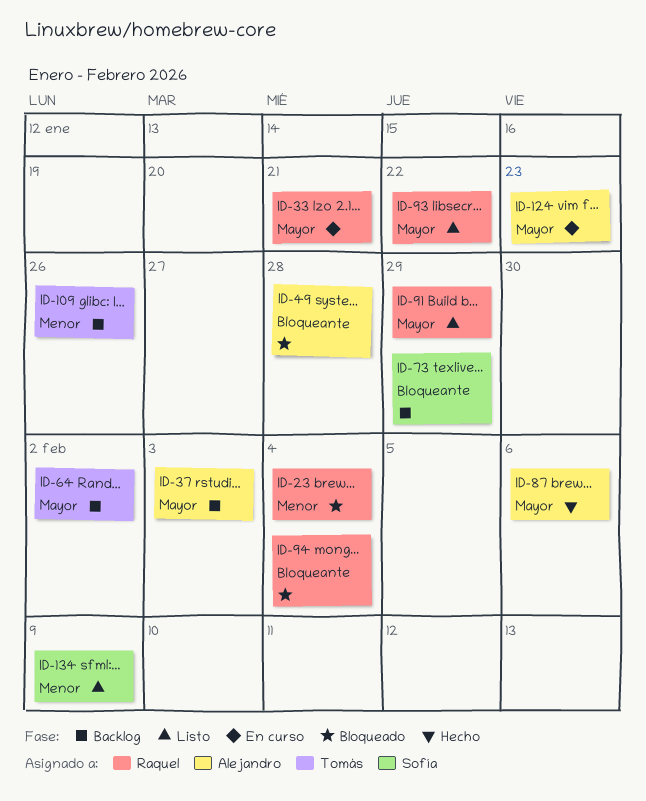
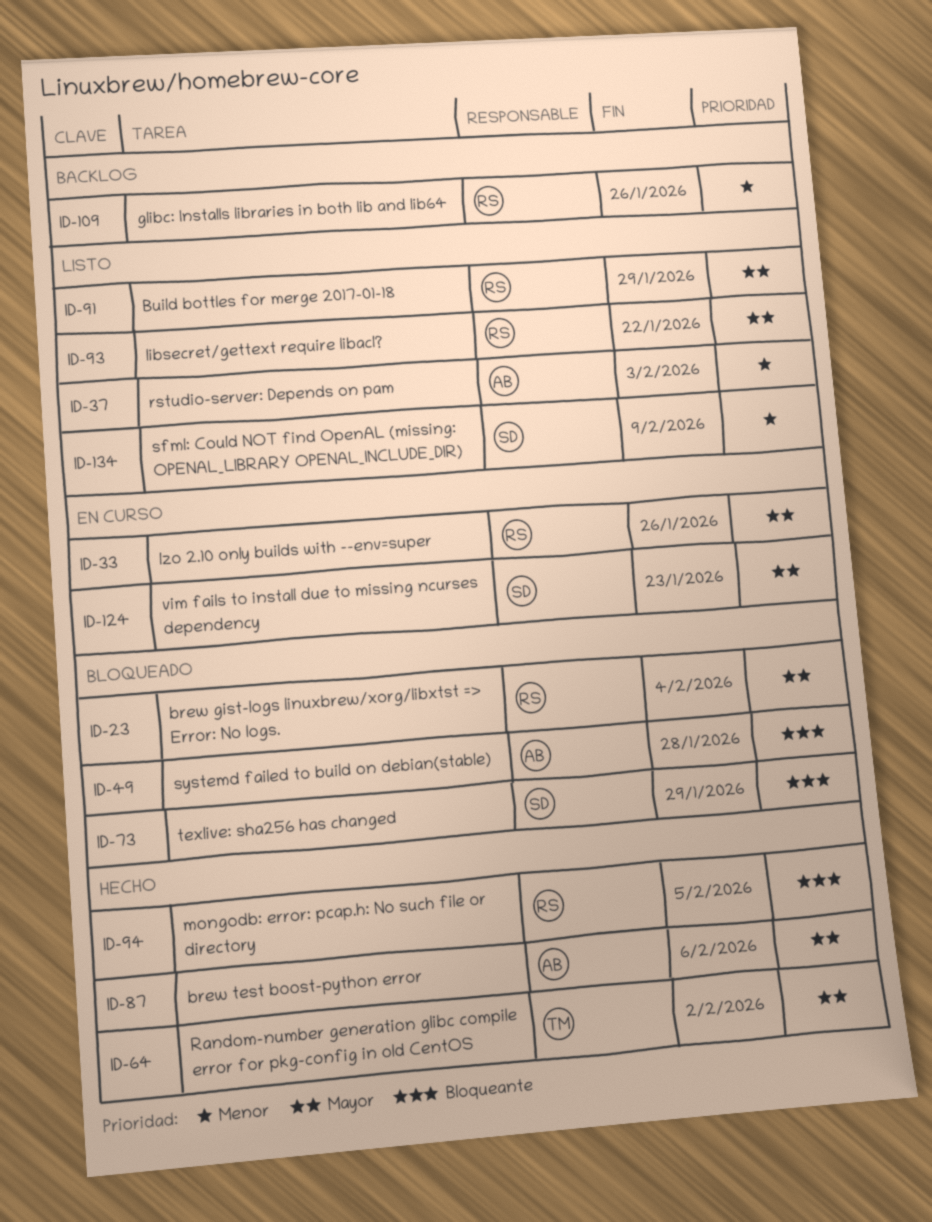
ID-23, priority: Menor -> Mayor
ID-33, due: Jan 21 -> Jan 26
ID-37, status: Backlog -> Listo
ID-37, priority: Mayor -> Menor
ID-64, status: Backlog -> Hecho
ID-73, status: Backlog -> Bloqueado
ID-94, status: Bloqueado -> Hecho
ID-94, due: Feb 4 -> Feb 5
ID-109, owner: Tomás -> Raquel
ID-124, owner: Alejandro -> Sofía

